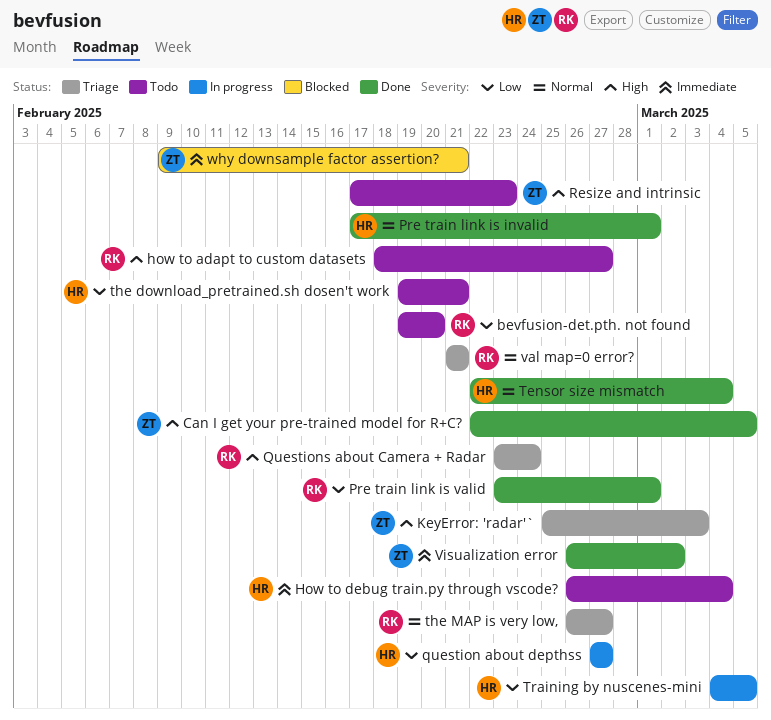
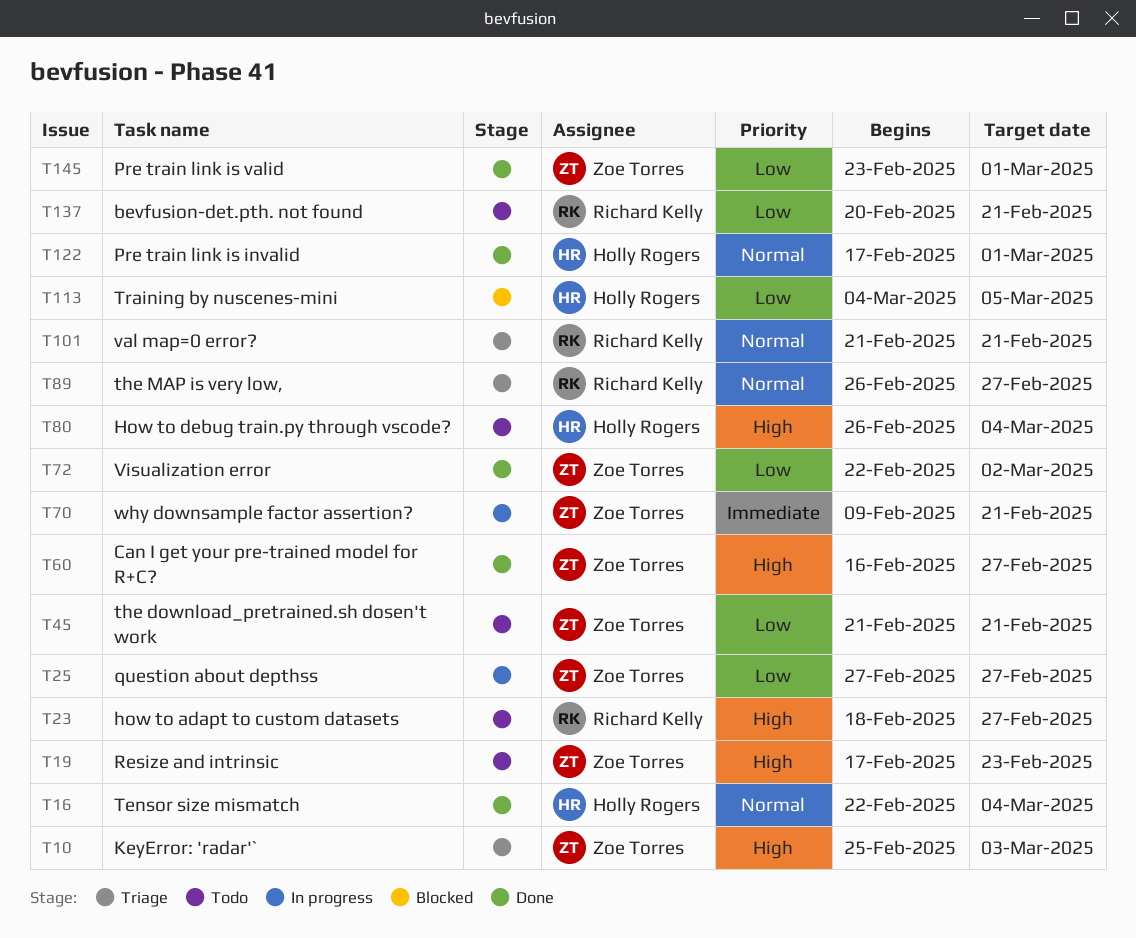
bevfusion-det.pth. not found, start: Feb 19 -> Feb 20
bevfusion-det.pth. not found, due: Feb 20 -> Feb 21
Can I get your pre-trained model for R+C?, start: Feb 22 -> Feb 16
Can I get your pre-trained model for R+C?, due: Mar 5 -> Feb 27
How to debug train.py through vscode?, priority: Immediate -> High
Pre train link is valid, owner: Richard Kelly -> Zoe Torres
question about depthss, owner: Holly Rogers -> Zoe Torres
Questions about Camera + Radar: present -> none
the download_pretrained.sh dosen't work, owner: Holly Rogers -> Zoe Torres
the download_pretrained.sh dosen't work, start: Feb 19 -> Feb 21
Training by nuscenes-mini, status: In progress -> Blocked
Visualization error, priority: Immediate -> Low
Visualization error, start: Feb 26 -> Feb 22
why downsample factor assertion?, status: Blocked -> In progress

